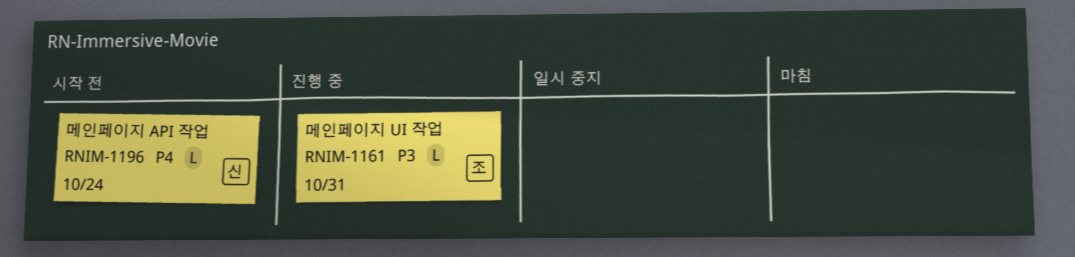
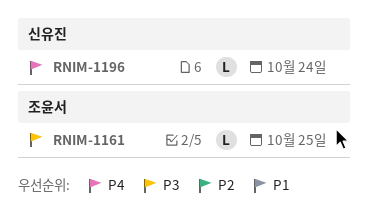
RNIM-1161, due: Oct 31 -> Oct 25

